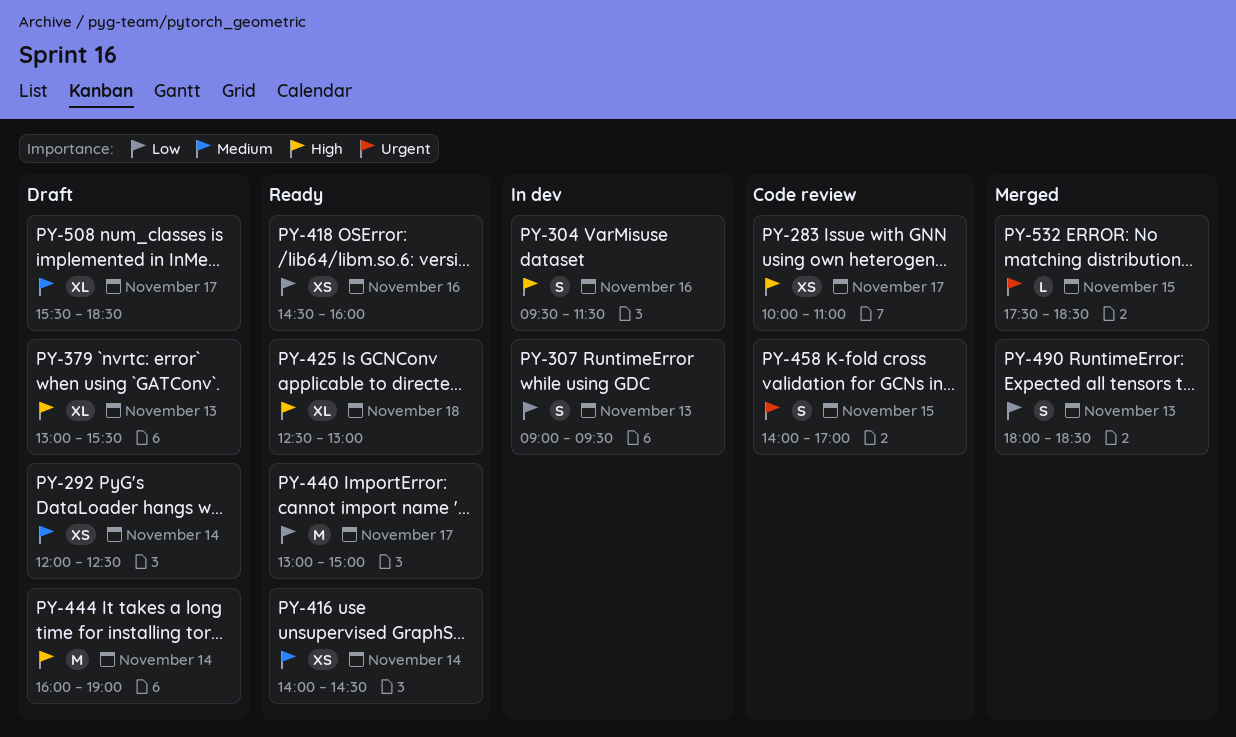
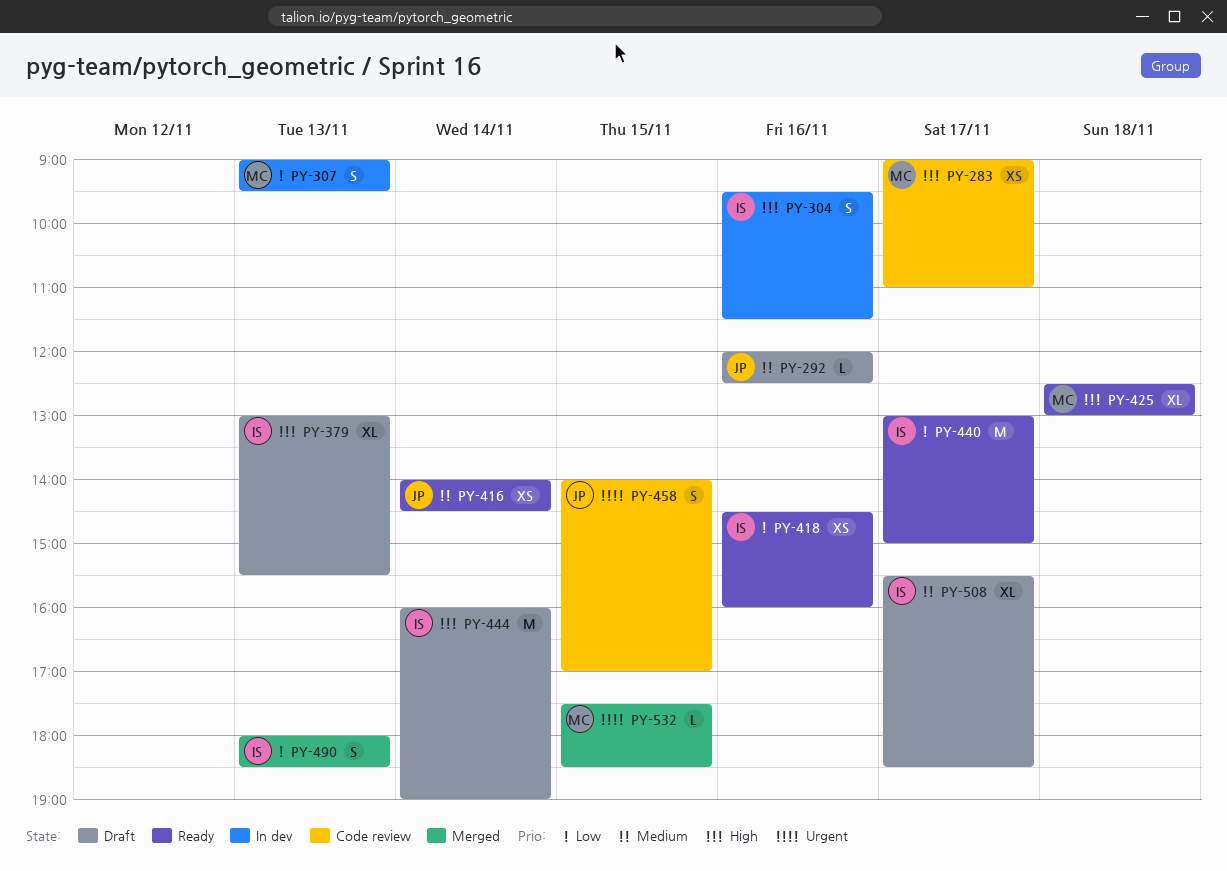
PY-283, begins: 10:00 -> 09:00
PY-292, estimate: XS -> L
PY-292, day: Nov 14 -> Nov 16

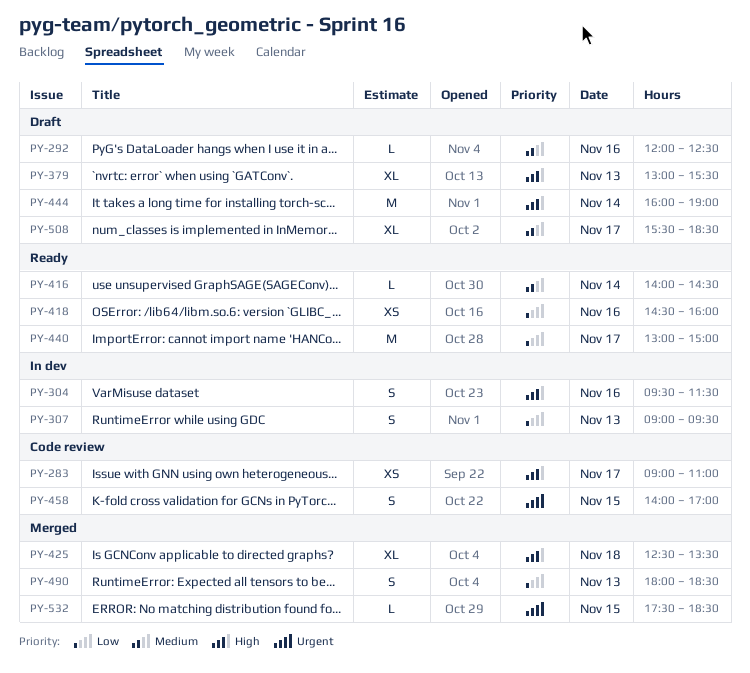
PY-416, estimate: XS -> L
PY-425, status: Ready -> Merged
PY-425, ends: 13:00 -> 13:30

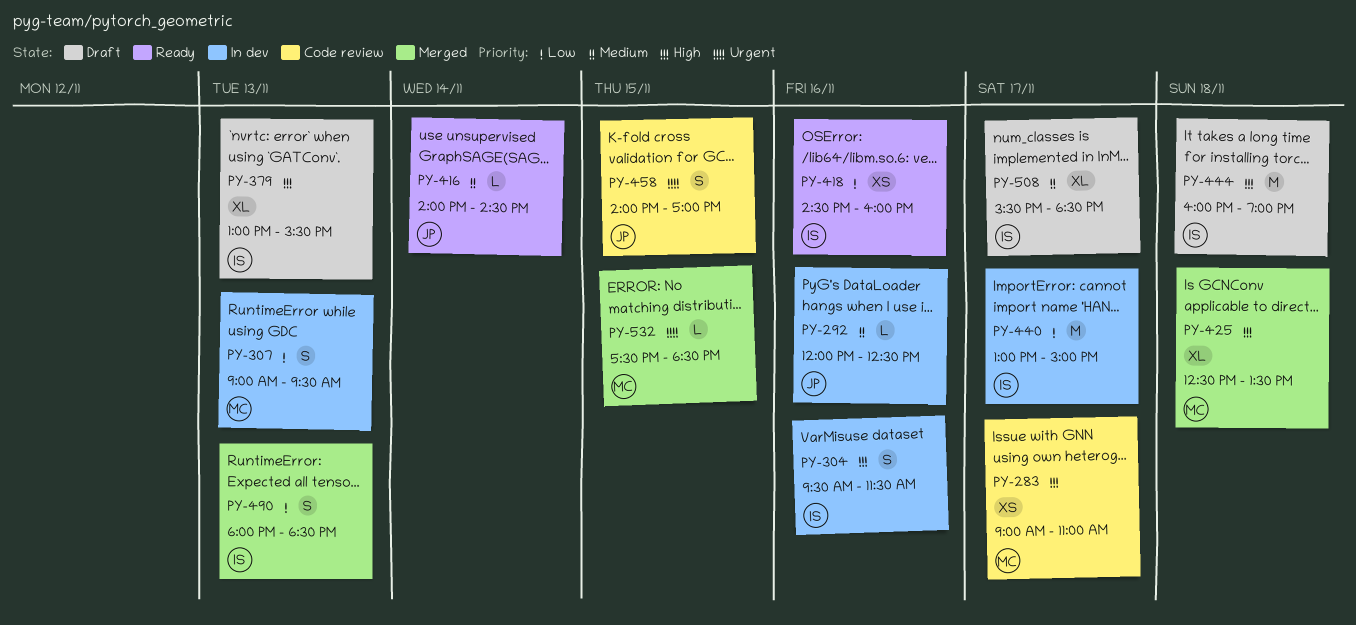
PY-292, status: Draft -> In dev
PY-440, status: Ready -> In dev
PY-444, day: Nov 14 -> Nov 18

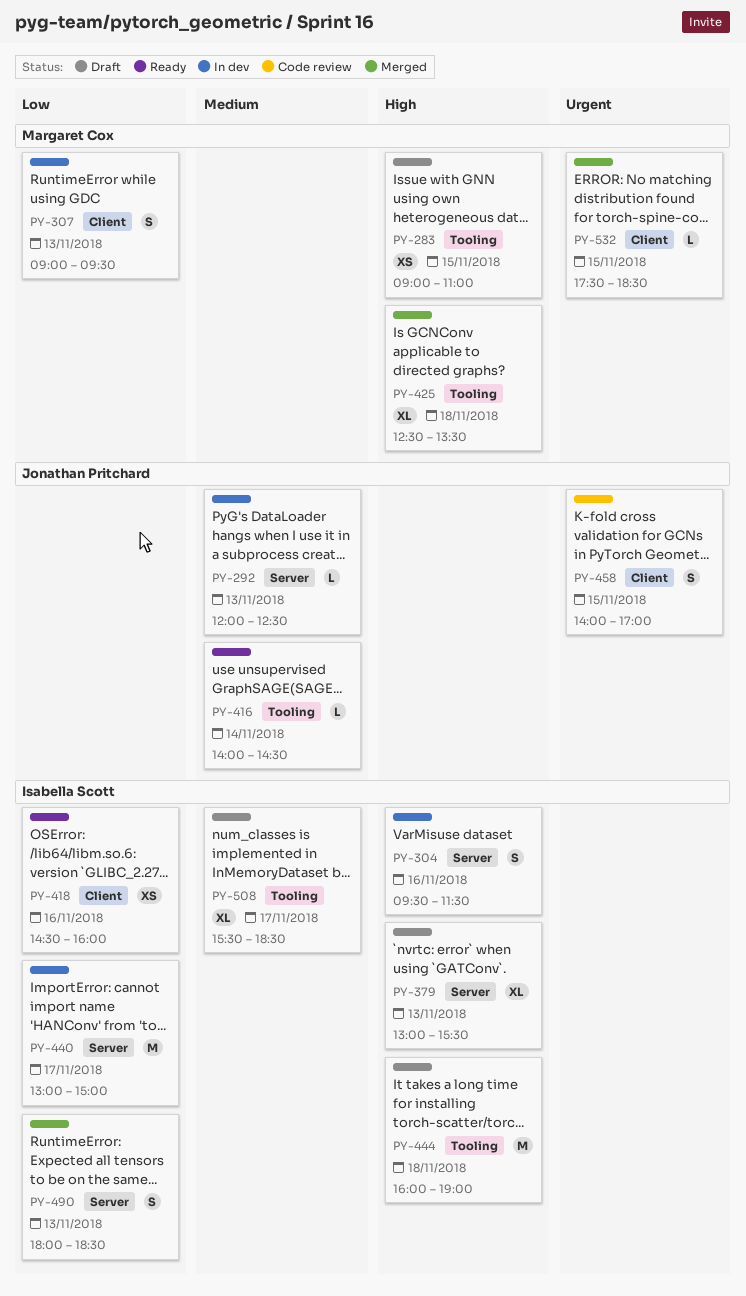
PY-283, status: Code review -> Draft
PY-283, day: Nov 17 -> Nov 15
PY-292, day: Nov 16 -> Nov 13

